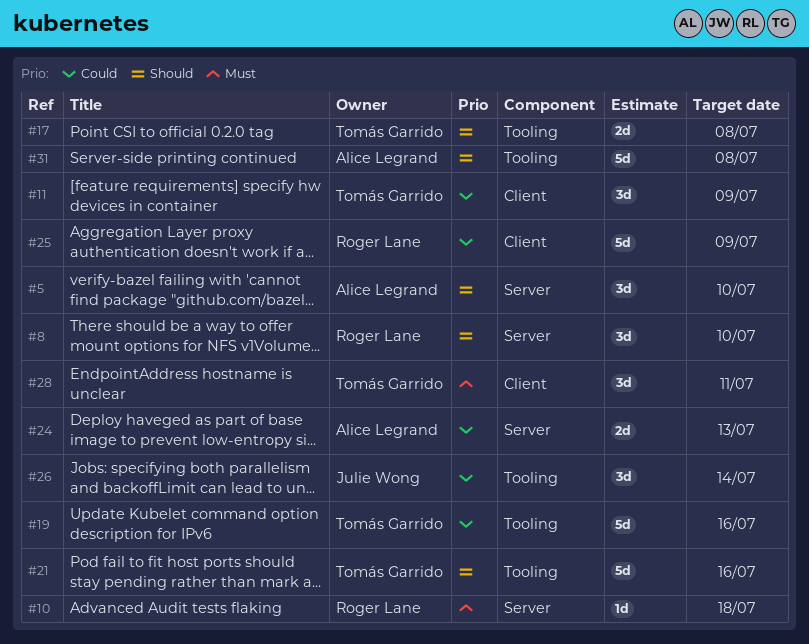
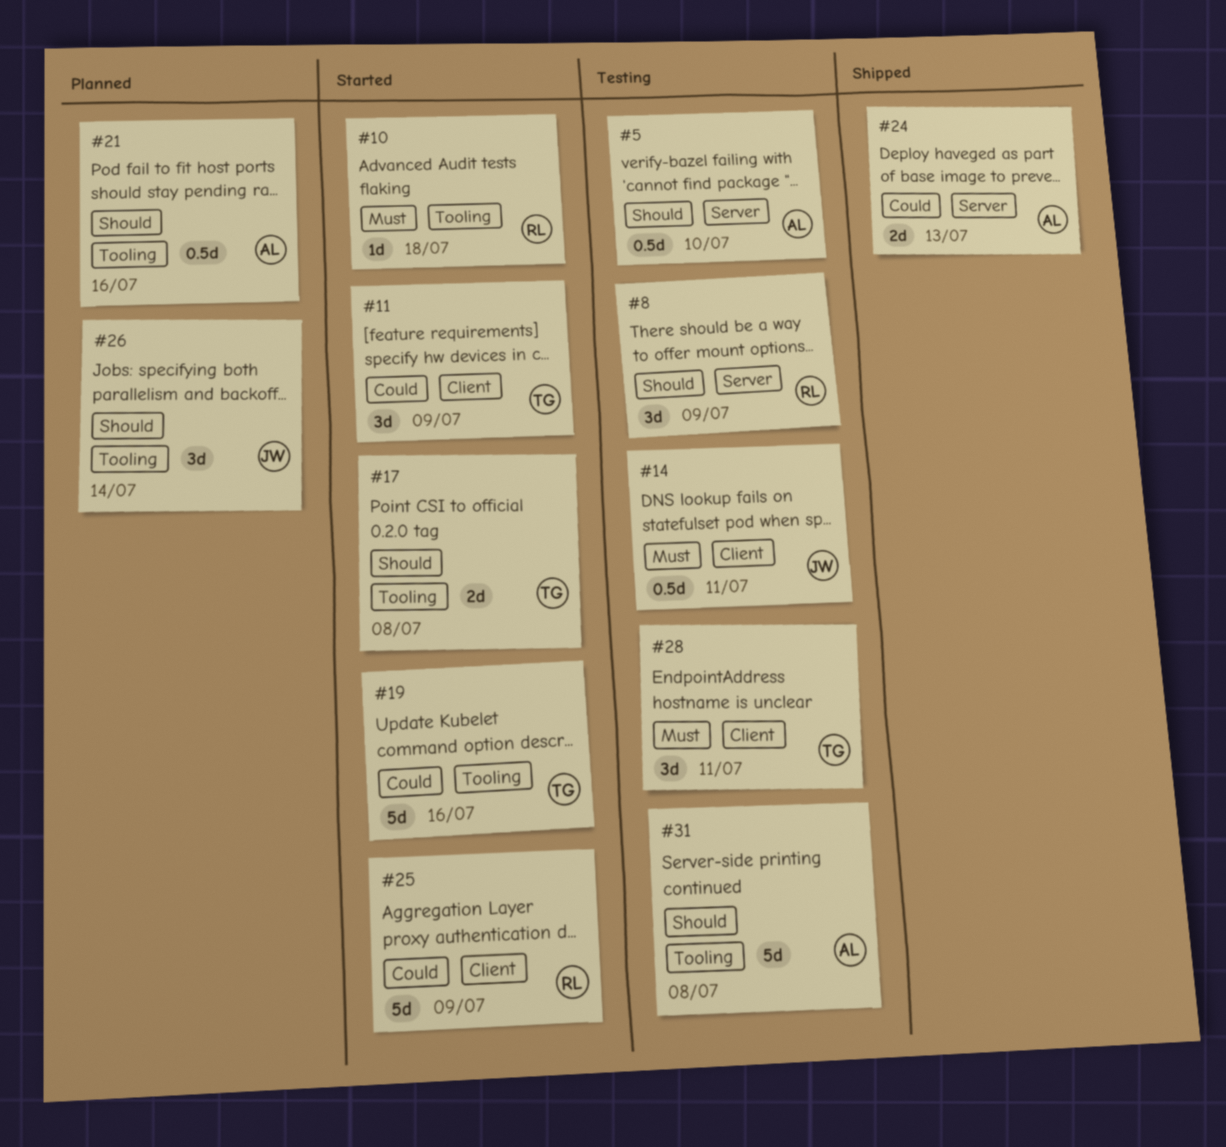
#5, estimate: 3d -> 0.5d
#8, due: Jul 10 -> Jul 9
#10, label: Server -> Tooling
#14: none -> present
#21, owner: Tomás Garrido -> Alice Legrand
#21, estimate: 5d -> 0.5d
#26, priority: Could -> Should

